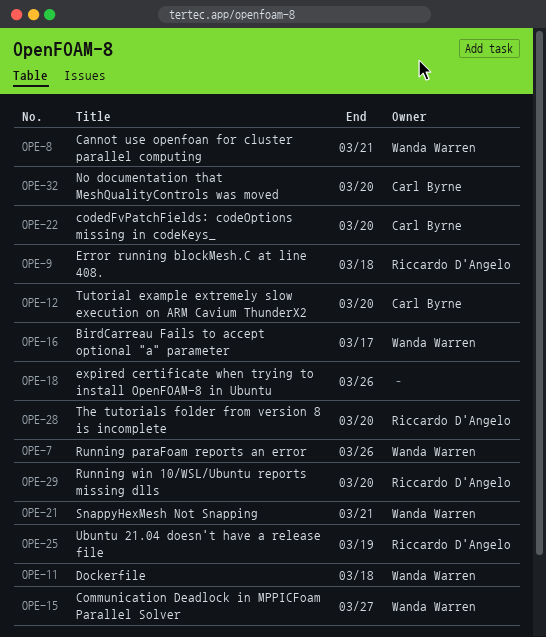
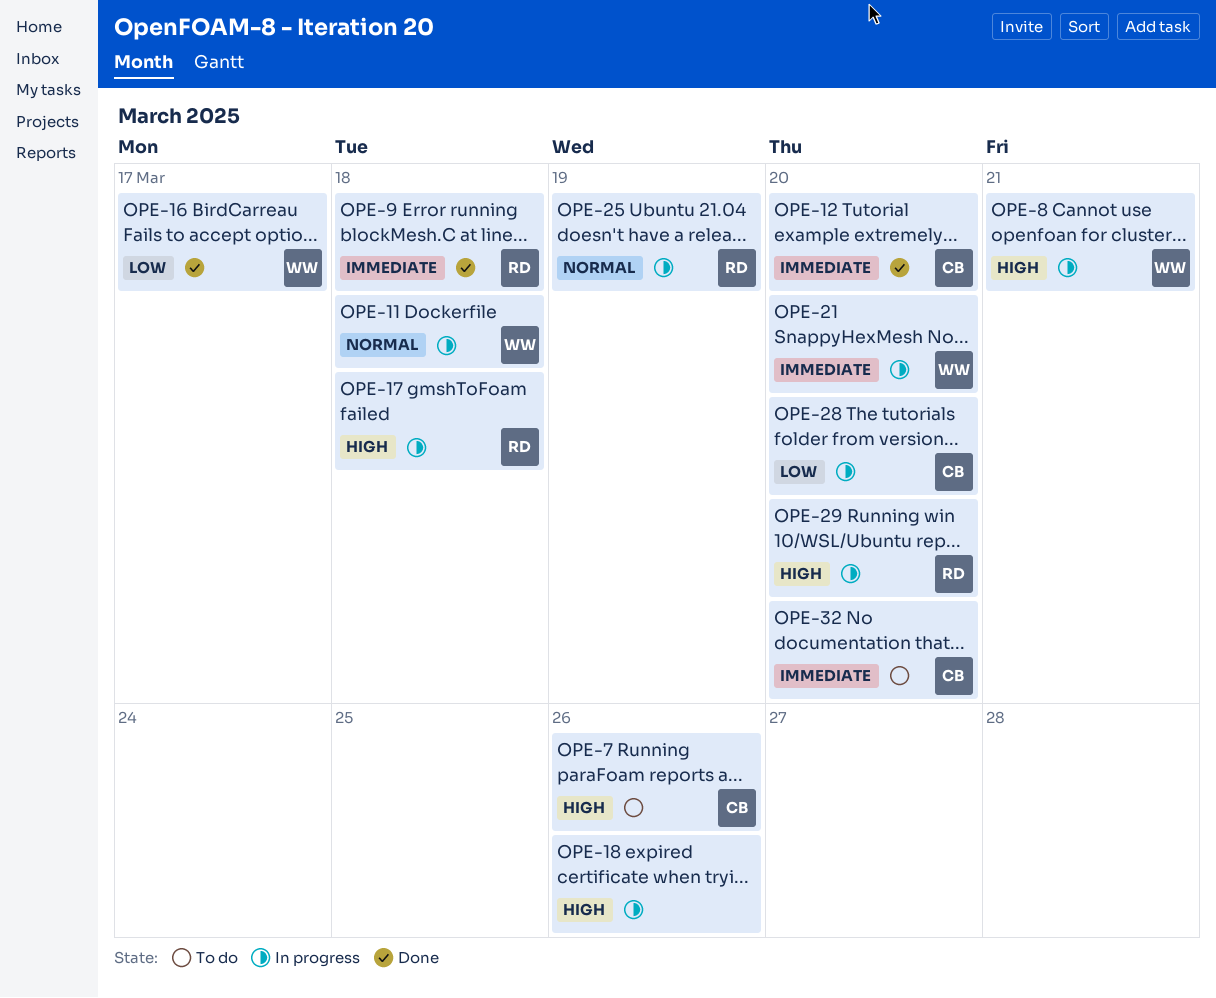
OPE-7, owner: Wanda Warren -> Carl Byrne
OPE-15: present -> none
OPE-17: none -> present
OPE-21, due: Mar 21 -> Mar 20
OPE-22: present -> none
OPE-28, owner: Riccardo D'Angelo -> Carl Byrne

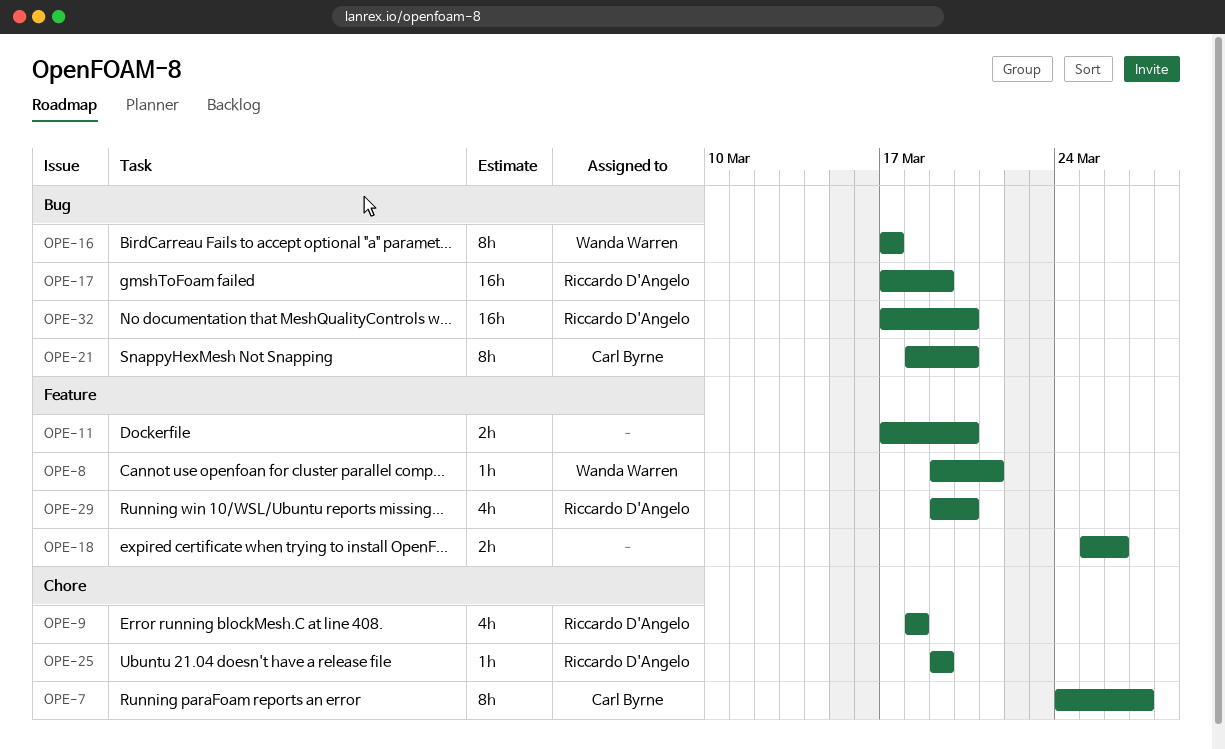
OPE-7, due: Mar 26 -> Mar 27
OPE-11, owner: Wanda Warren -> none
OPE-11, due: Mar 18 -> Mar 20
OPE-12: present -> none
OPE-17, due: Mar 18 -> Mar 19
OPE-21, owner: Wanda Warren -> Carl Byrne
OPE-28: present -> none
OPE-32, owner: Carl Byrne -> Riccardo D'Angelo

